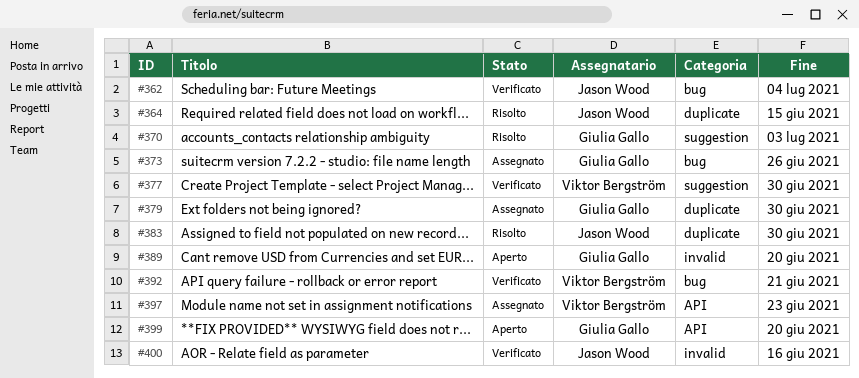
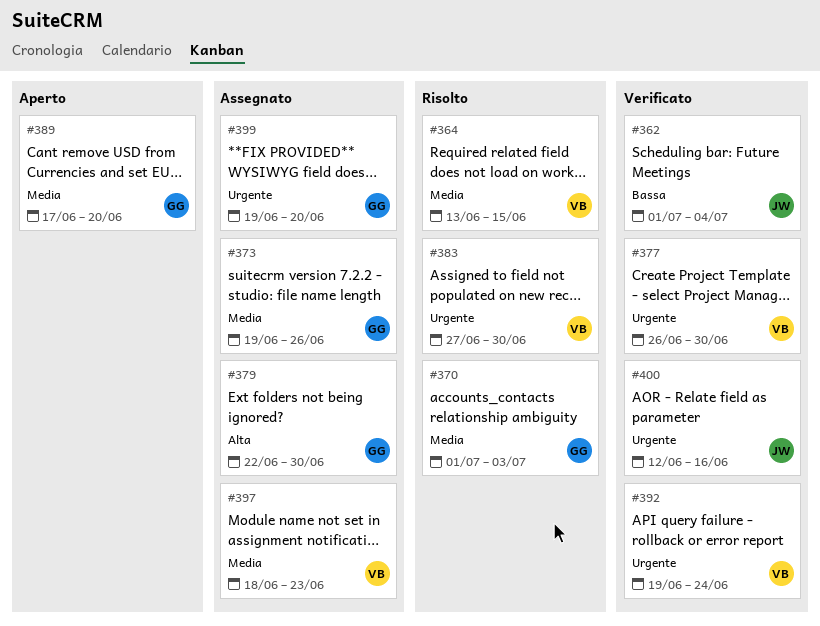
#364, owner: Jason Wood -> Viktor Bergström
#383, owner: Jason Wood -> Viktor Bergström
#392, due: Jun 21 -> Jun 24
#399, status: Aperto -> Assegnato

